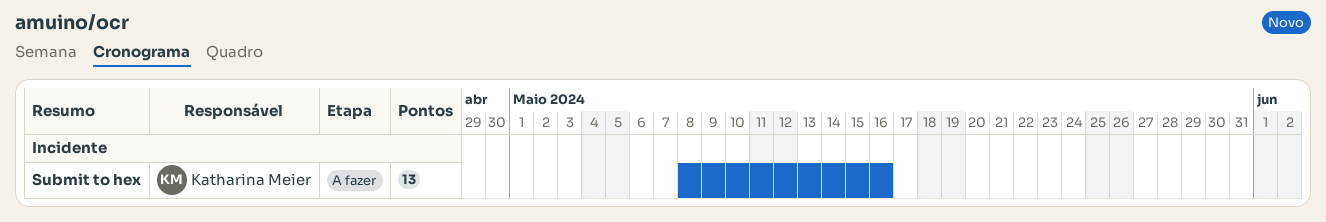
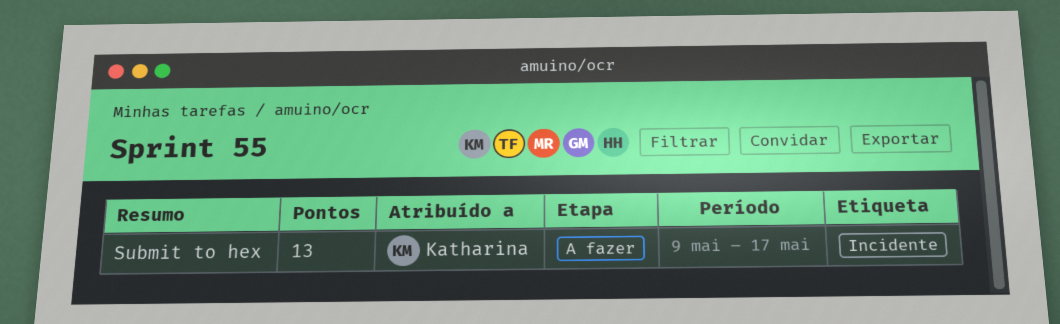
Submit to hex, start: May 8 -> May 9
Submit to hex, due: May 16 -> May 17

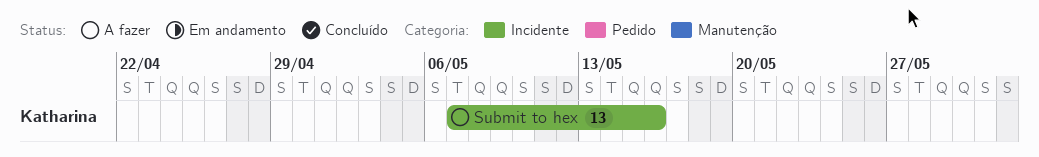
Submit to hex, start: May 9 -> May 7
Submit to hex, due: May 17 -> May 16

